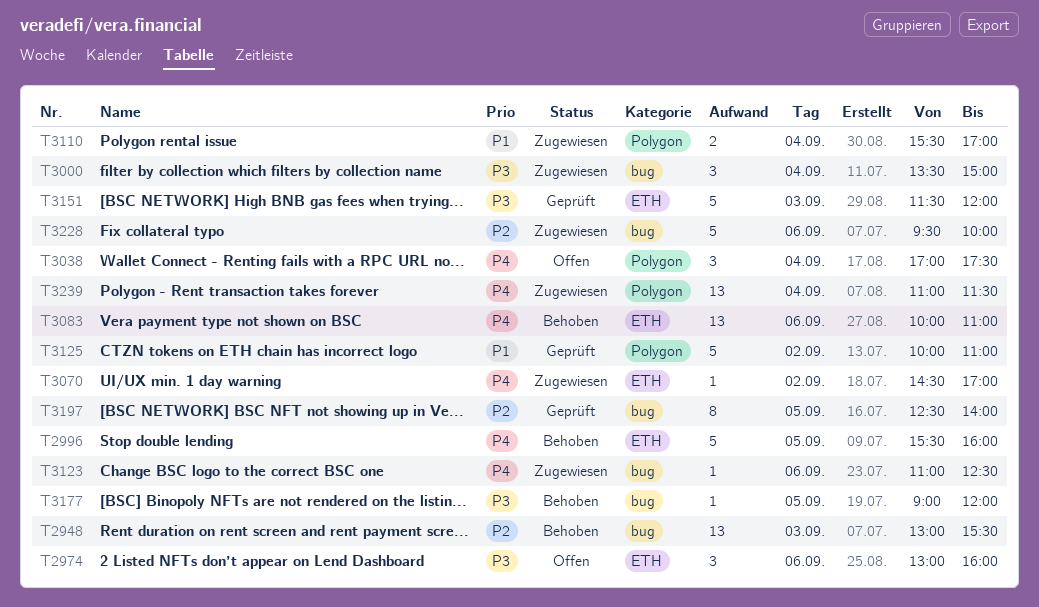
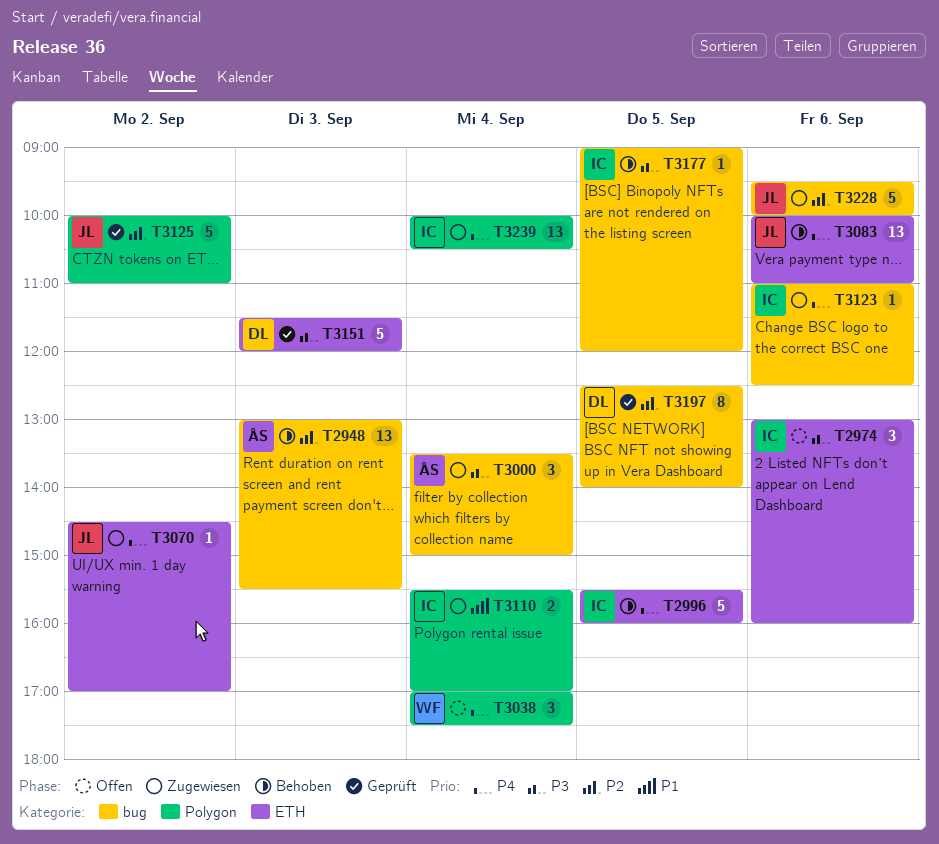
T3125, priority: P1 -> P2
T3239, begins: 11:00 -> 10:00
T3239, ends: 11:30 -> 10:30

